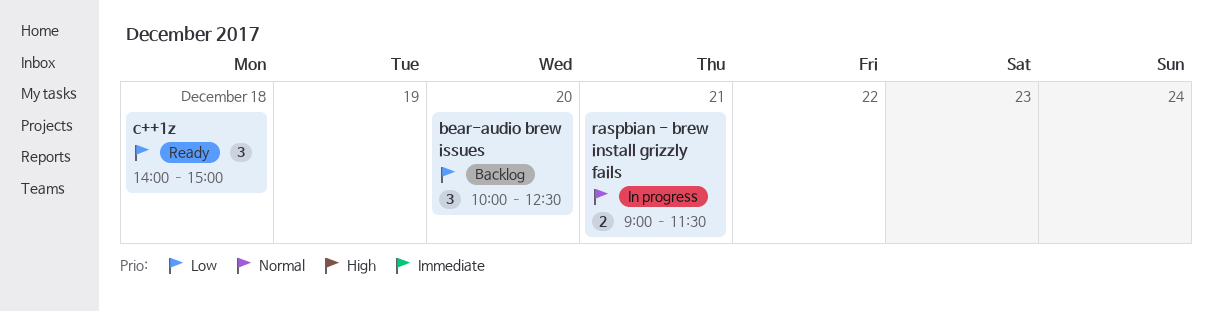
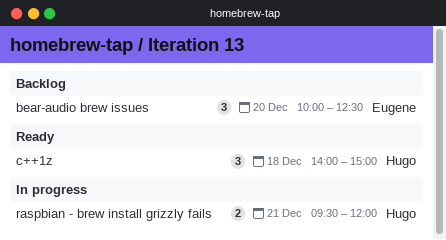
raspbian - brew install grizzly fails, begins: 09:00 -> 09:30
raspbian - brew install grizzly fails, ends: 11:30 -> 12:00

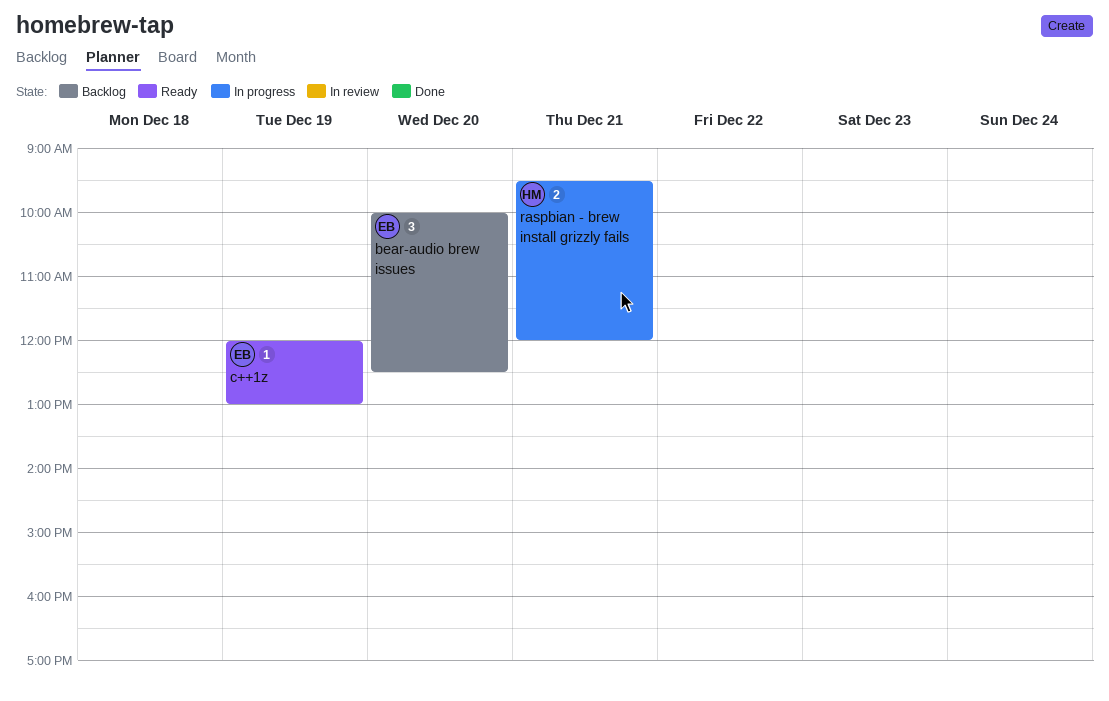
c++1z, owner: Hugo -> Eugene
c++1z, estimate: 3 -> 1
c++1z, day: Dec 18 -> Dec 19
c++1z, begins: 14:00 -> 12:00
c++1z, ends: 15:00 -> 13:00

